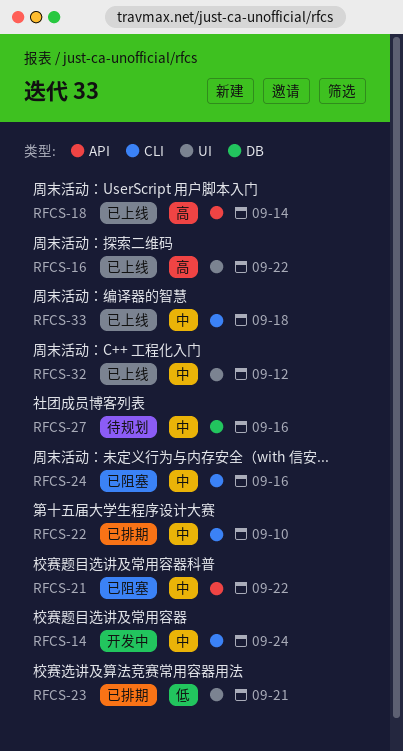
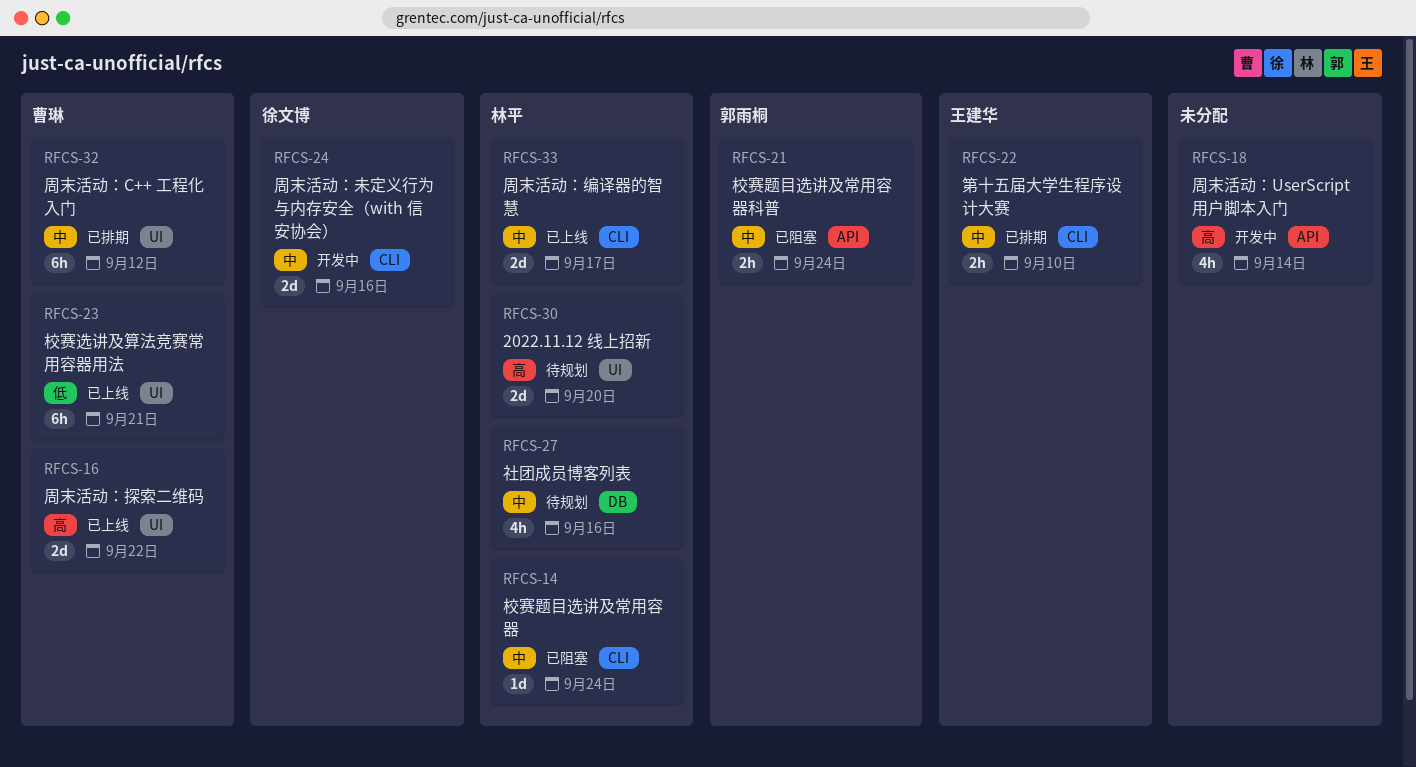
RFCS-14, status: 开发中 -> 已阻塞
RFCS-18, status: 已上线 -> 开发中
RFCS-21, due: Sep 22 -> Sep 24
RFCS-23, status: 已排期 -> 已上线
RFCS-24, status: 已阻塞 -> 开发中
RFCS-30: none -> present
RFCS-32, status: 已上线 -> 已排期
RFCS-33, due: Sep 18 -> Sep 17

